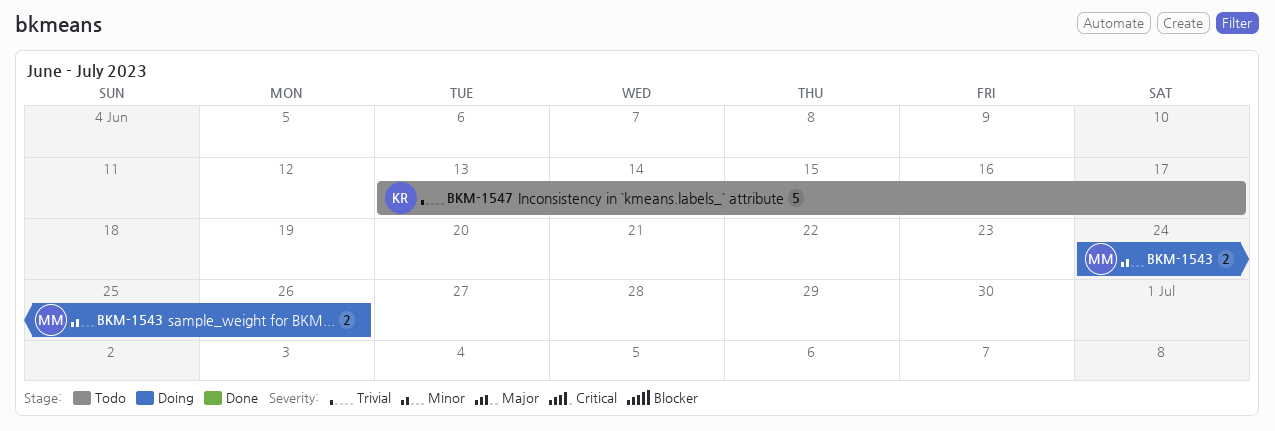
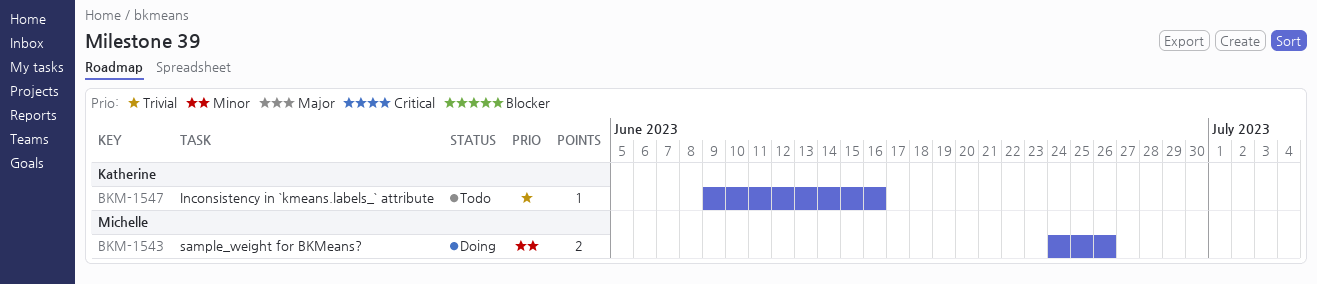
BKM-1547, estimate: 5 -> 1
BKM-1547, start: Jun 13 -> Jun 9
BKM-1547, due: Jun 17 -> Jun 16

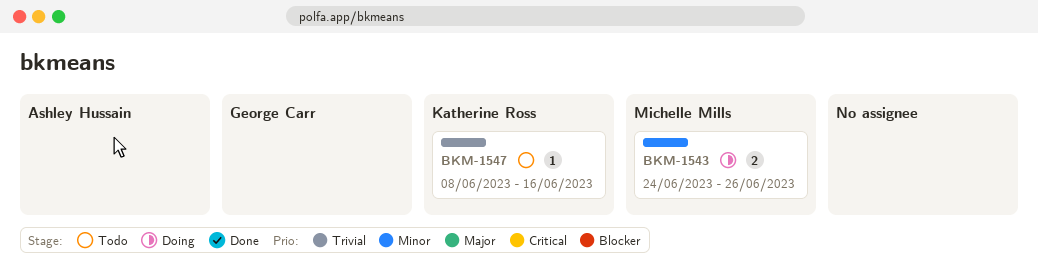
BKM-1547, start: Jun 9 -> Jun 8

